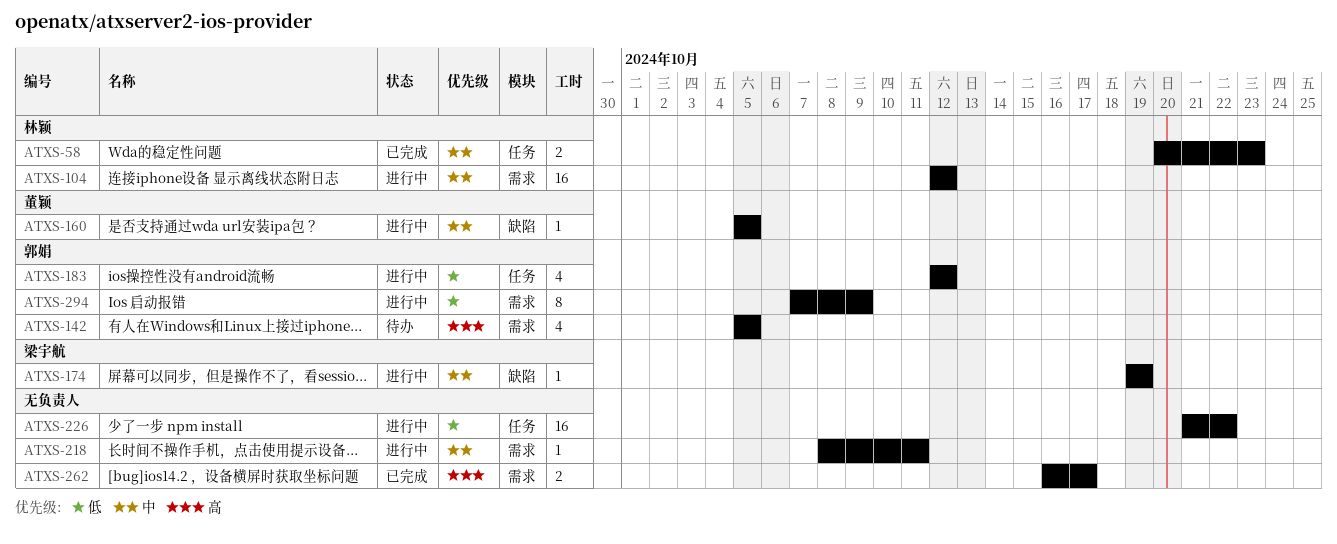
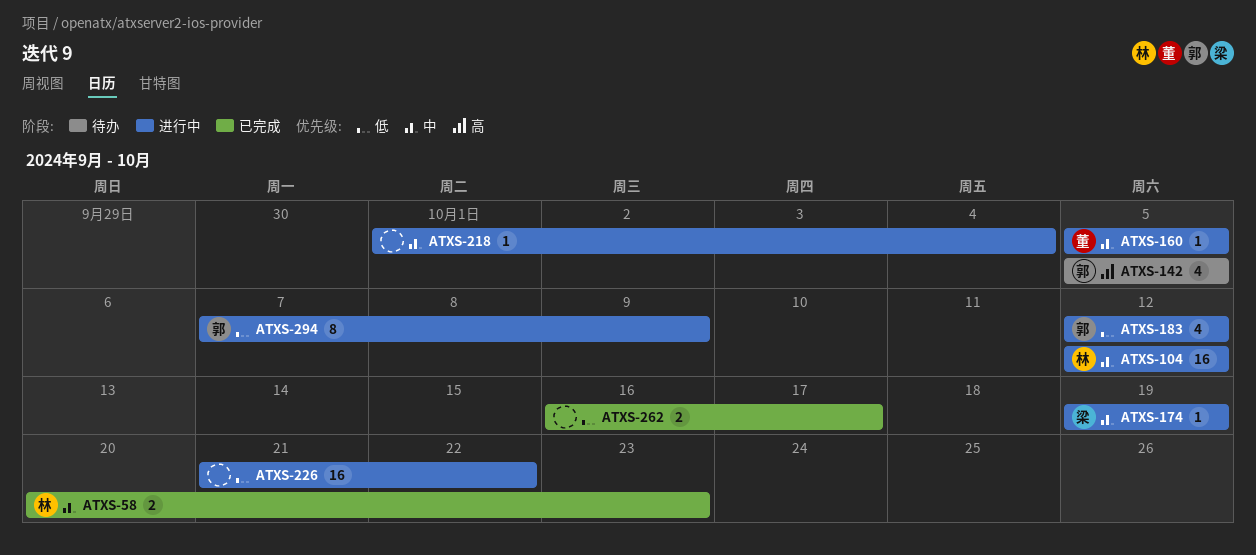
ATXS-218, start: Oct 8 -> Oct 1
ATXS-218, due: Oct 11 -> Oct 4
ATXS-262, priority: 高 -> 低

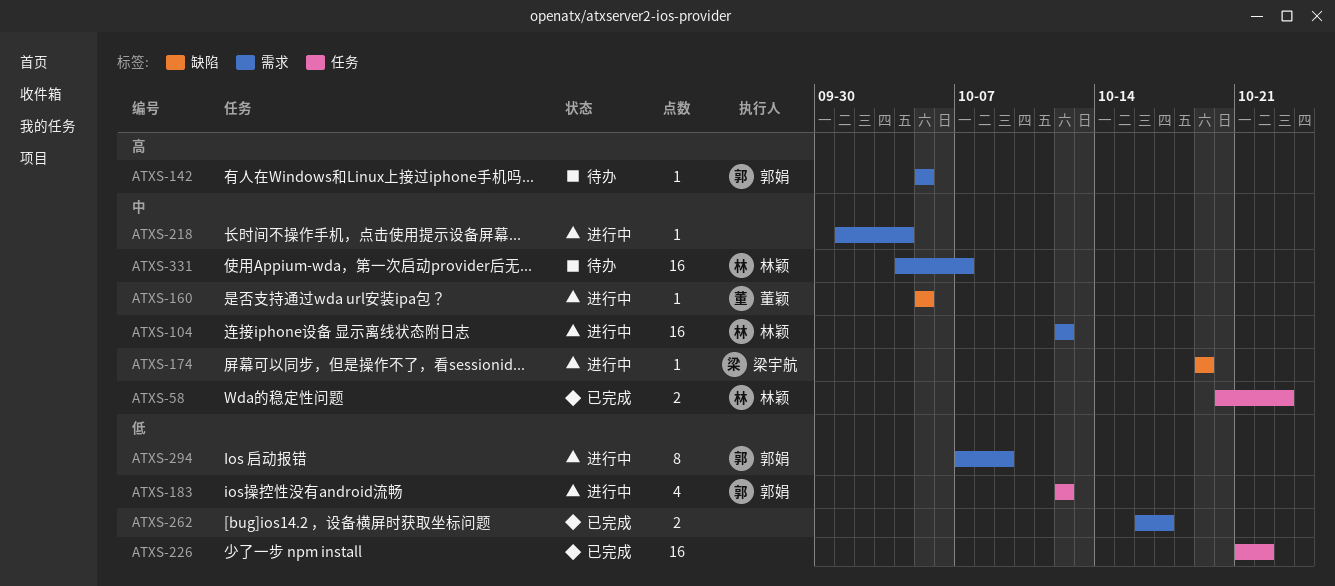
ATXS-142, estimate: 4 -> 1
ATXS-226, status: 进行中 -> 已完成
ATXS-331: none -> present

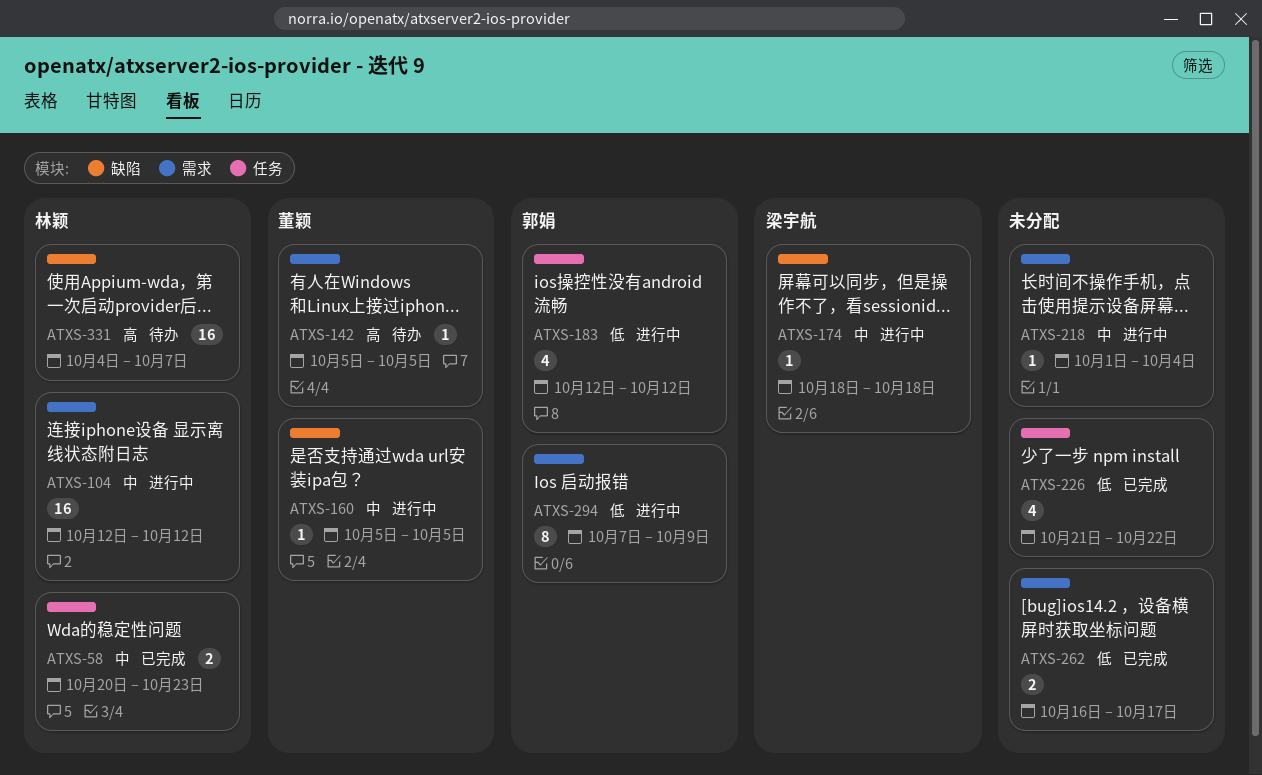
ATXS-142, owner: 郭娟 -> 董颖
ATXS-174, start: Oct 19 -> Oct 18
ATXS-174, due: Oct 19 -> Oct 18
ATXS-226, estimate: 16 -> 4
ATXS-331, priority: 中 -> 高
ATXS-331, label: 需求 -> 缺陷

